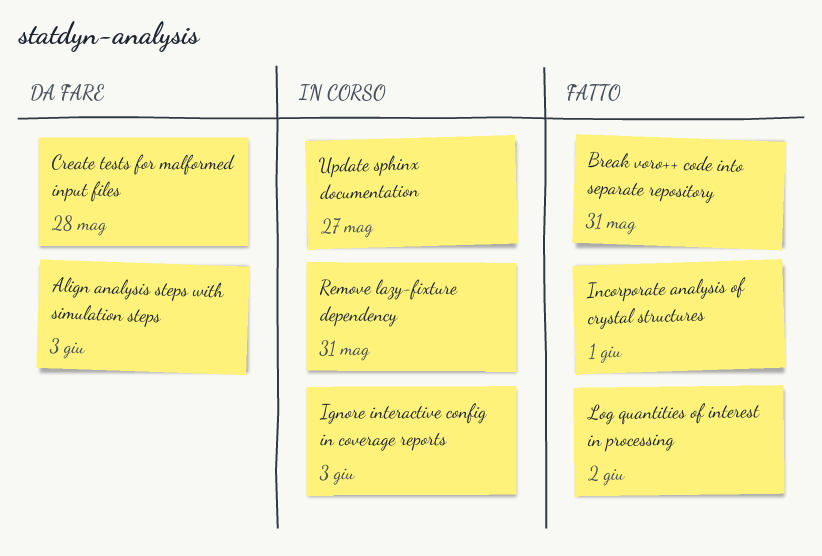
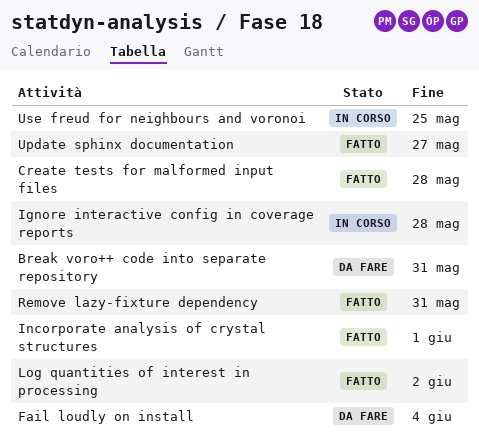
Align analysis steps with simulation steps: present -> none
Break voro++ code into separate repository, status: Fatto -> Da fare
Create tests for malformed input files, status: Da fare -> Fatto
Fail loudly on install: none -> present
Ignore interactive config in coverage reports, due: Jun 3 -> May 28
Remove lazy-fixture dependency, status: In corso -> Fatto
Update sphinx documentation, status: In corso -> Fatto
Use freud for neighbours and voronoi: none -> present

